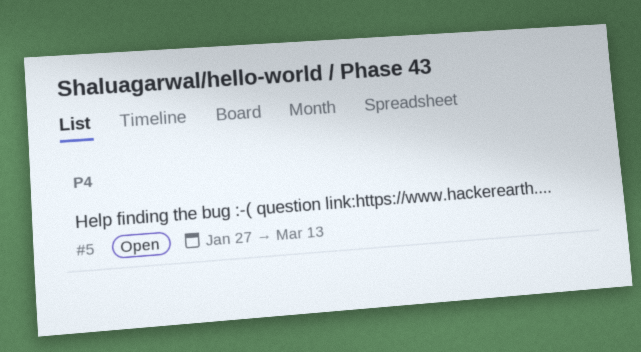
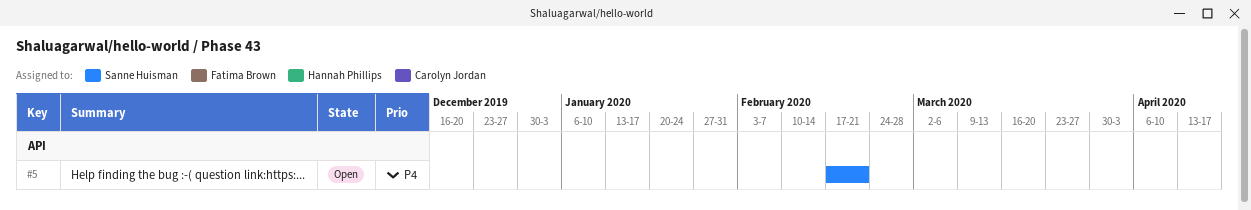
#5, start: Jan 27 -> Feb 17
#5, due: Mar 13 -> Feb 21

